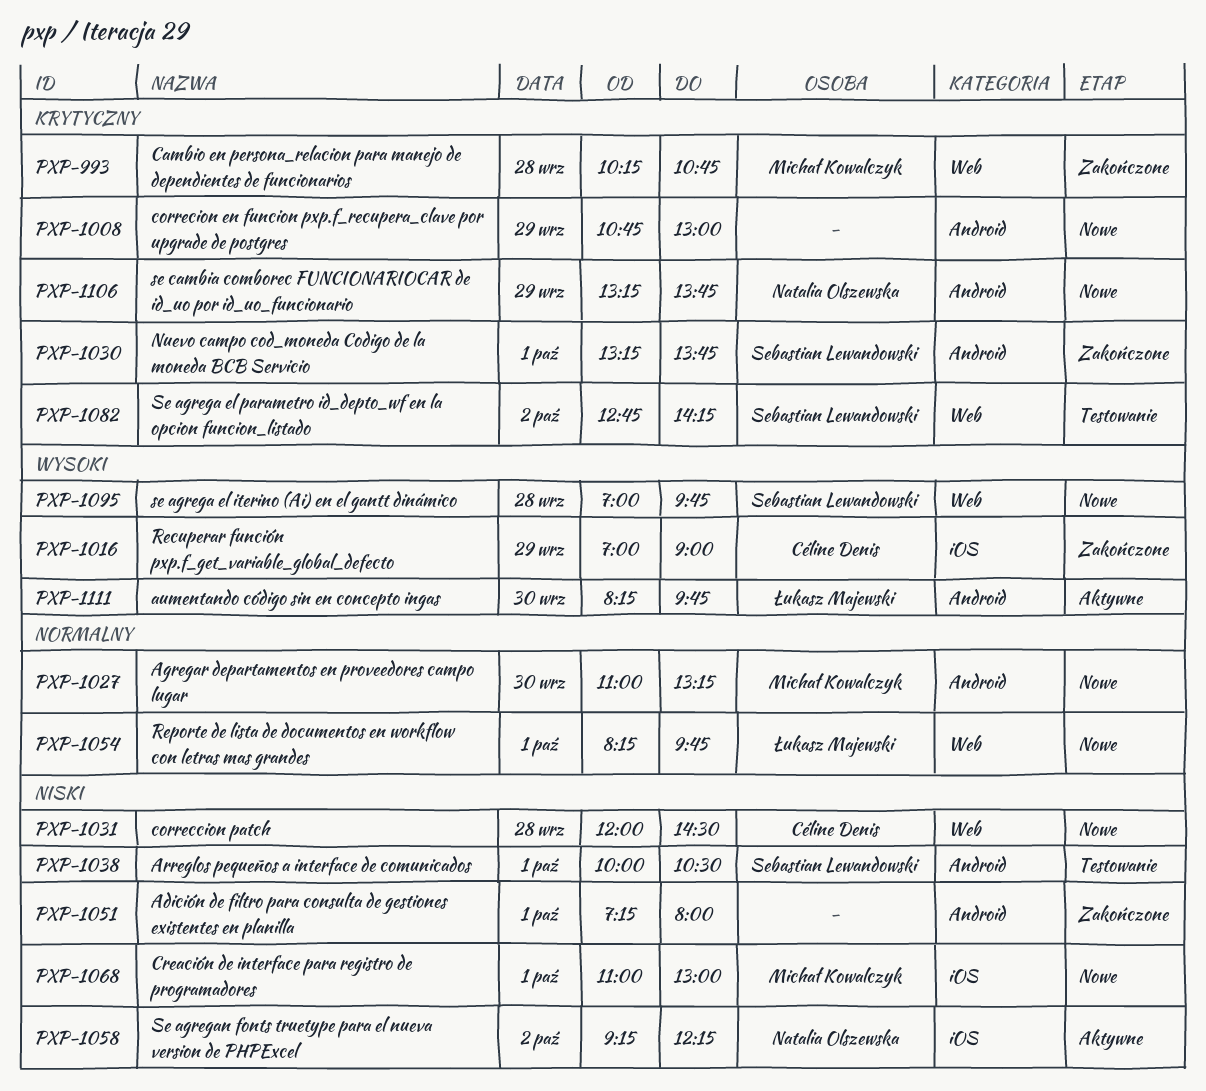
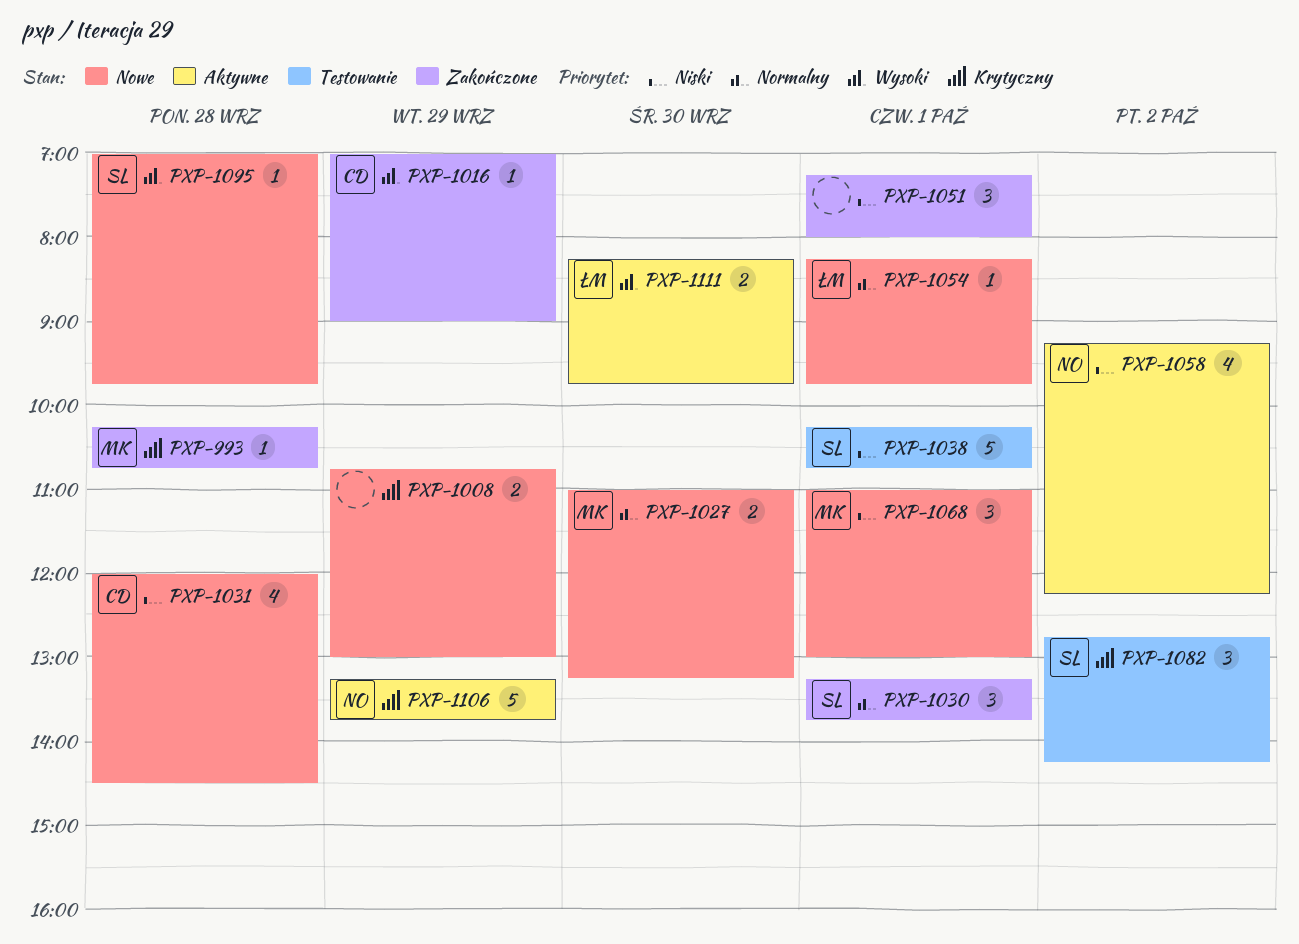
PXP-1030, priority: Krytyczny -> Normalny
PXP-1038, begins: 10:00 -> 10:15
PXP-1038, ends: 10:30 -> 10:45
PXP-1106, status: Nowe -> Aktywne

